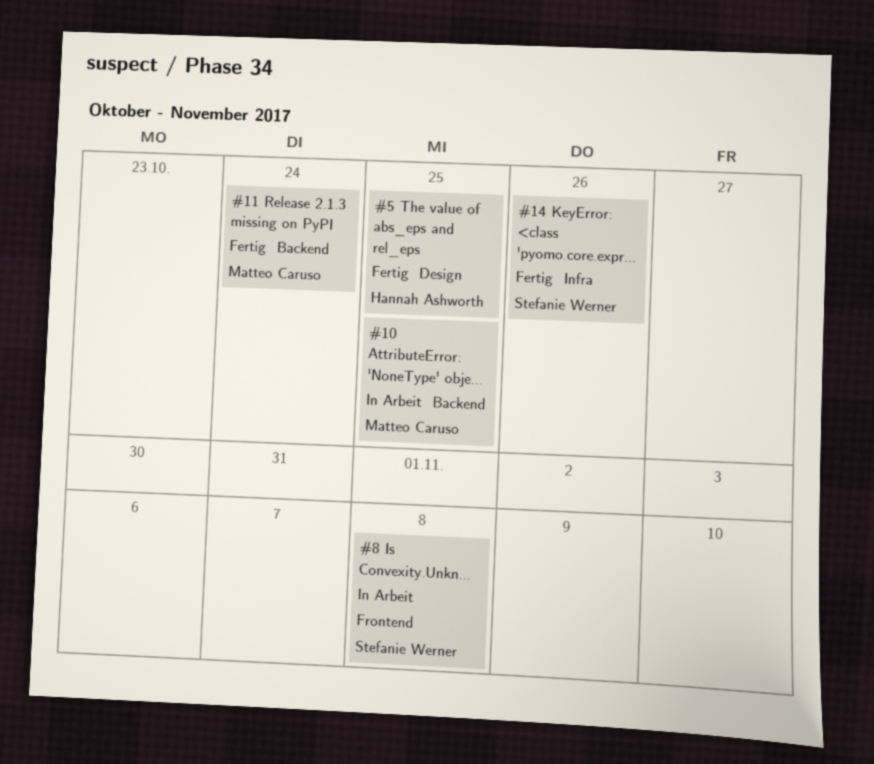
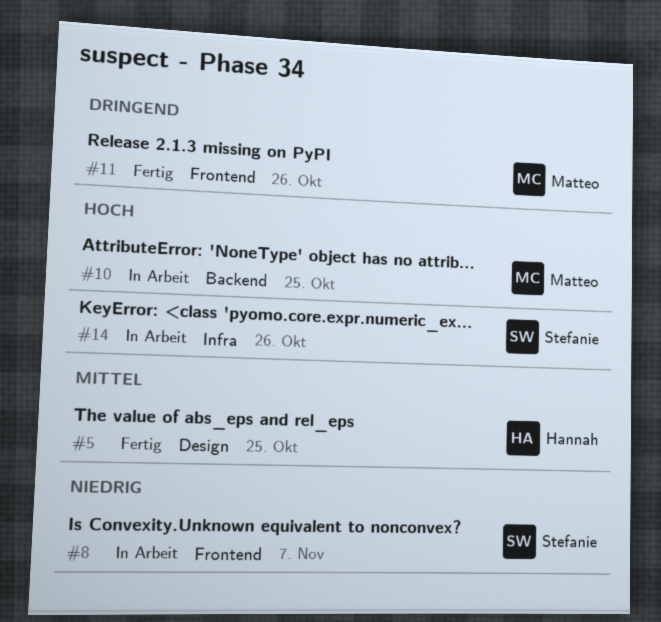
#8, due: Nov 8 -> Nov 7
#11, label: Backend -> Frontend
#11, due: Oct 24 -> Oct 26
#14, status: Fertig -> In Arbeit

